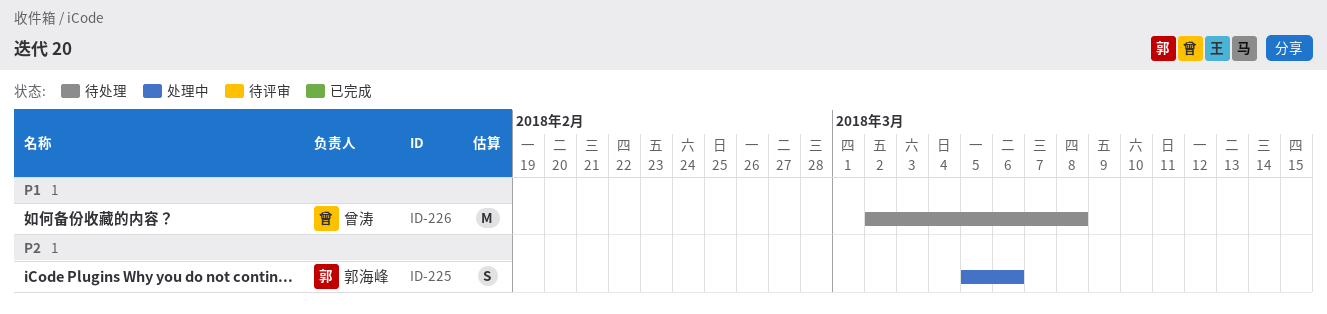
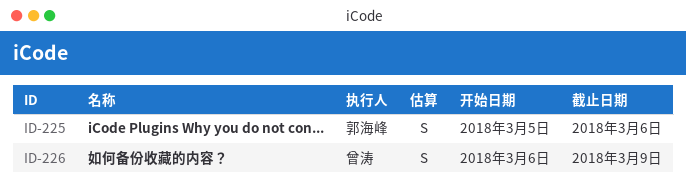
ID-226, estimate: M -> S
ID-226, start: Mar 2 -> Mar 6
ID-226, due: Mar 8 -> Mar 9

